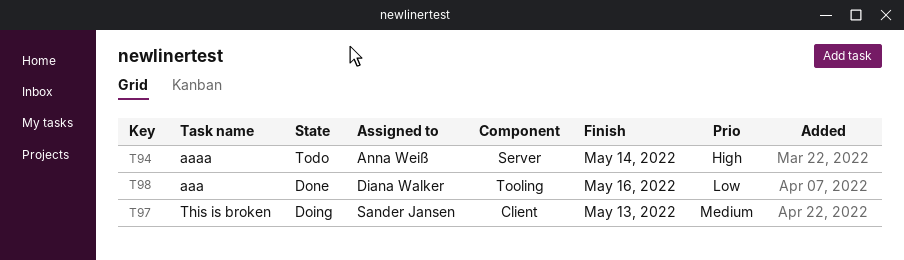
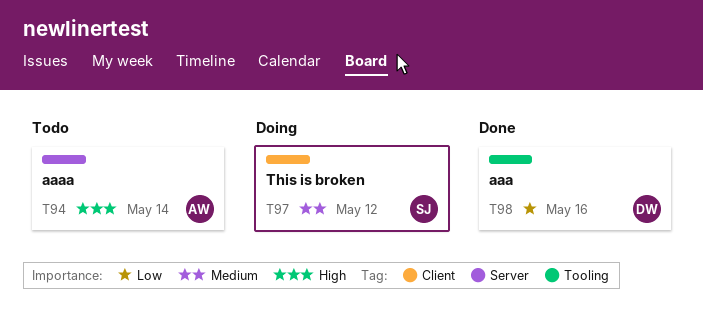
T97, due: May 13 -> May 12

